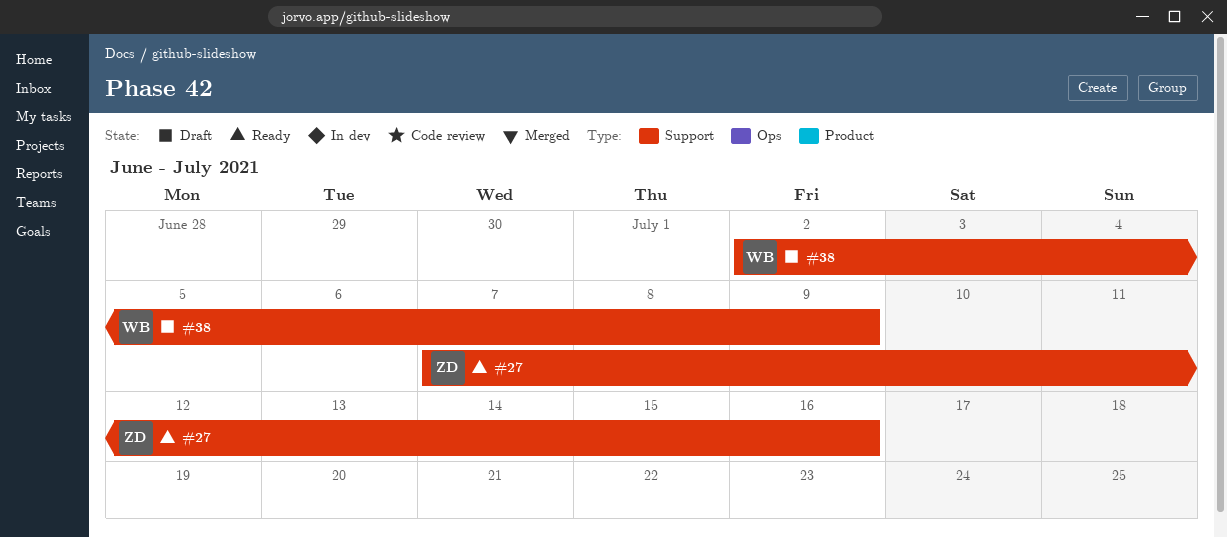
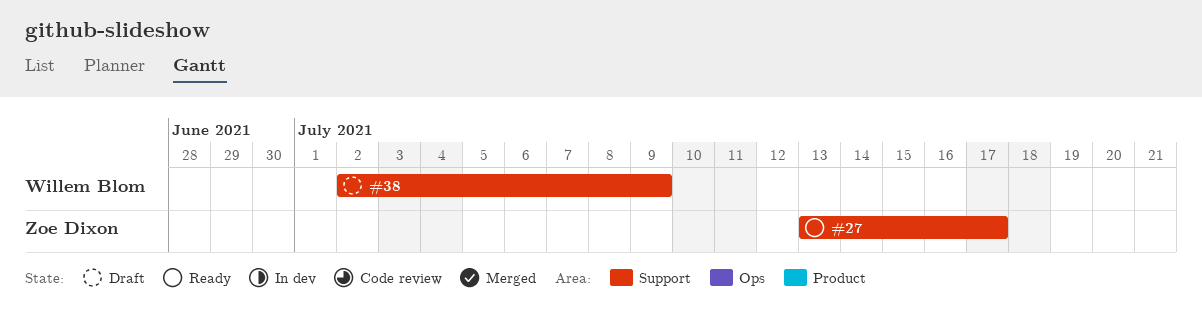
#27, start: Jul 7 -> Jul 13
#27, due: Jul 16 -> Jul 17

